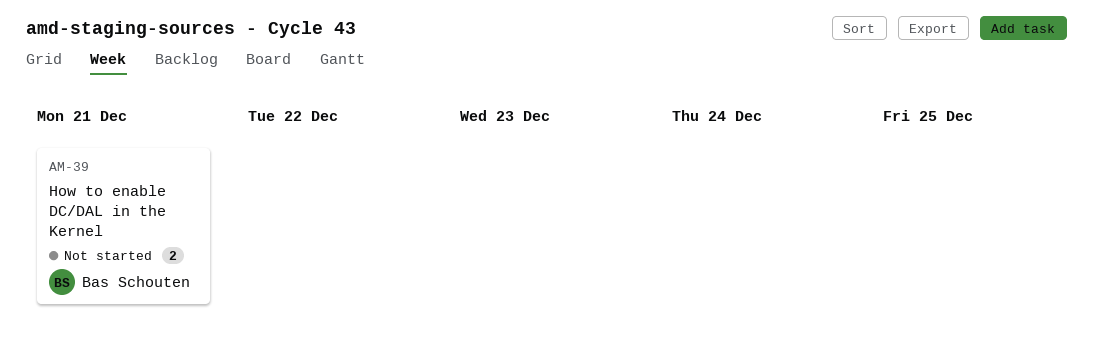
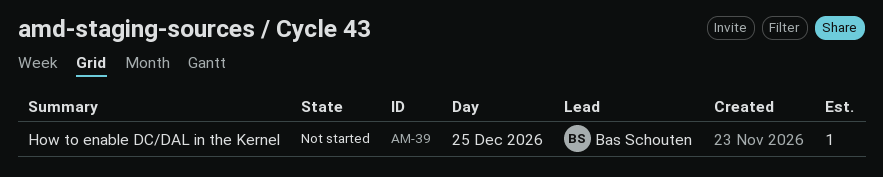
AM-39, estimate: 2 -> 1
AM-39, day: Dec 21 -> Dec 25

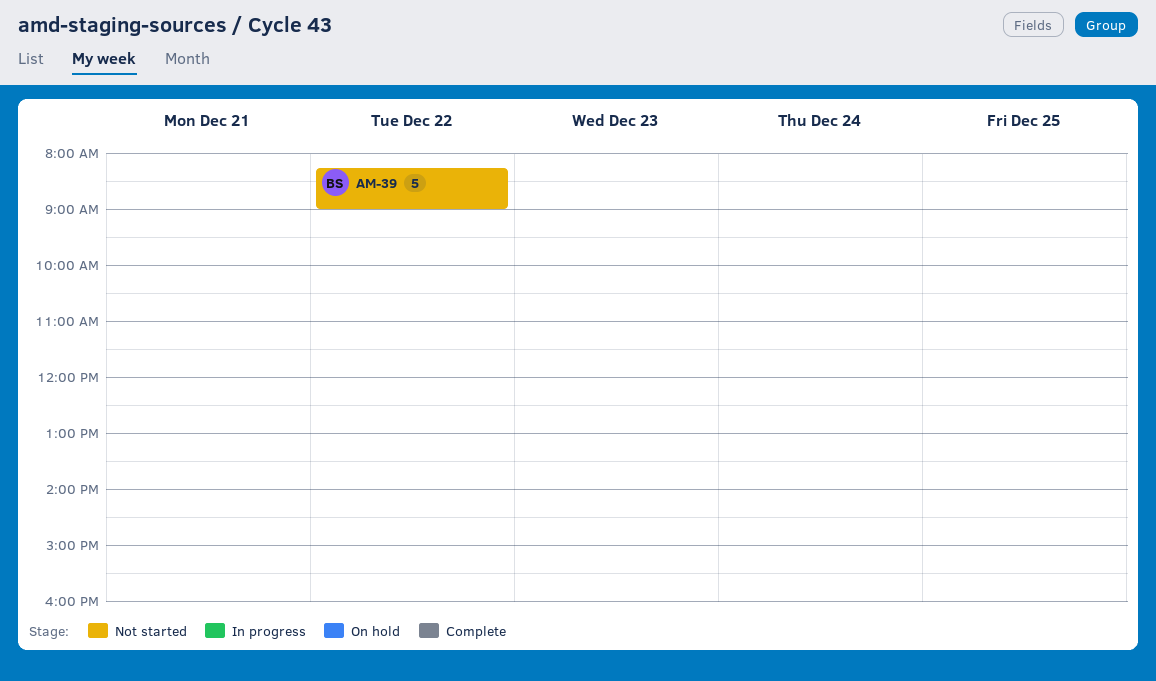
AM-39, estimate: 1 -> 5
AM-39, day: Dec 25 -> Dec 22

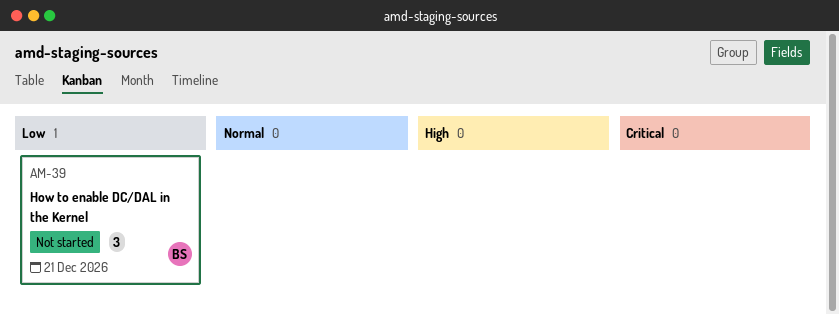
AM-39, estimate: 5 -> 3
AM-39, day: Dec 22 -> Dec 21

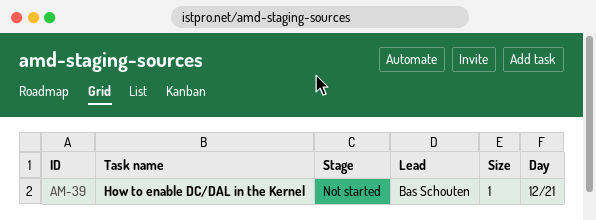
AM-39, estimate: 3 -> 1

